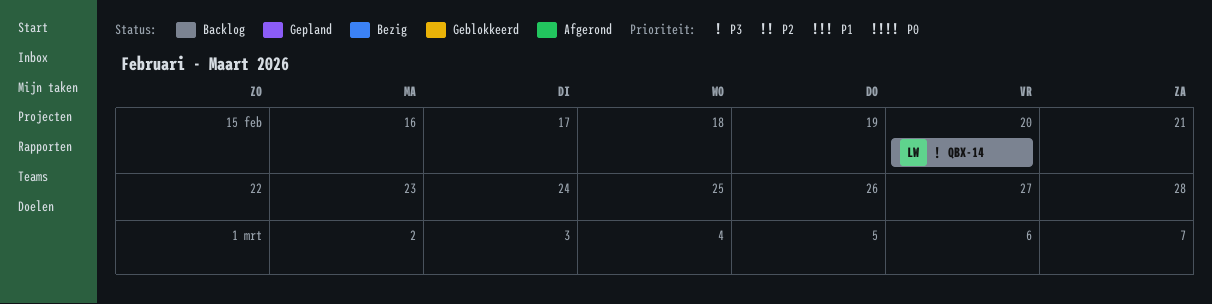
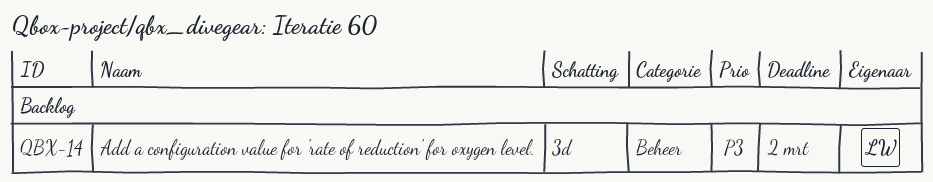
QBX-14, due: Feb 20 -> Mar 2

